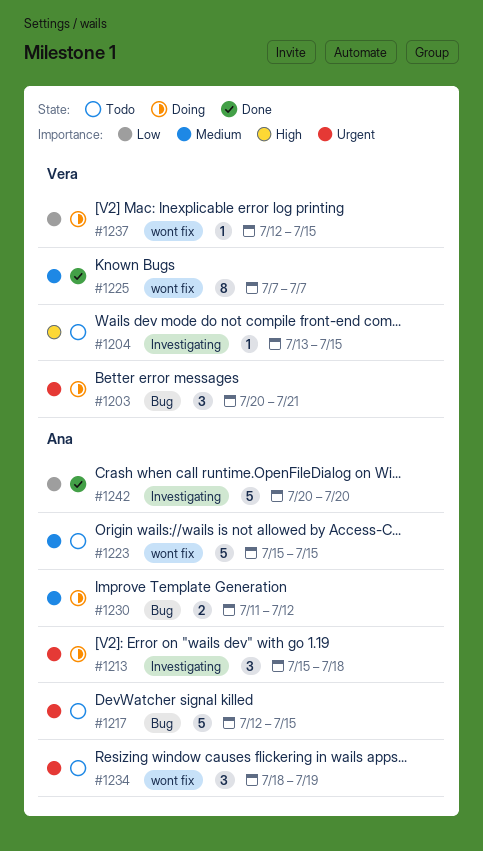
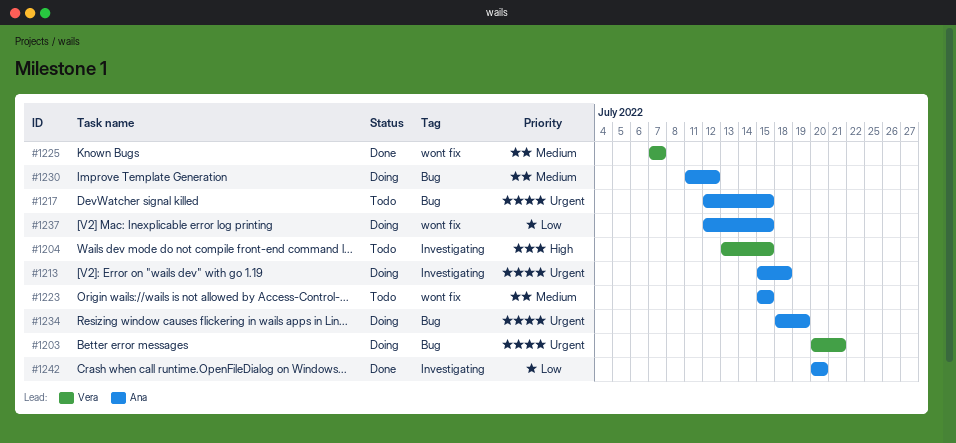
#1234, status: Todo -> Doing
#1234, label: wont fix -> Bug
#1237, owner: Vera -> Ana

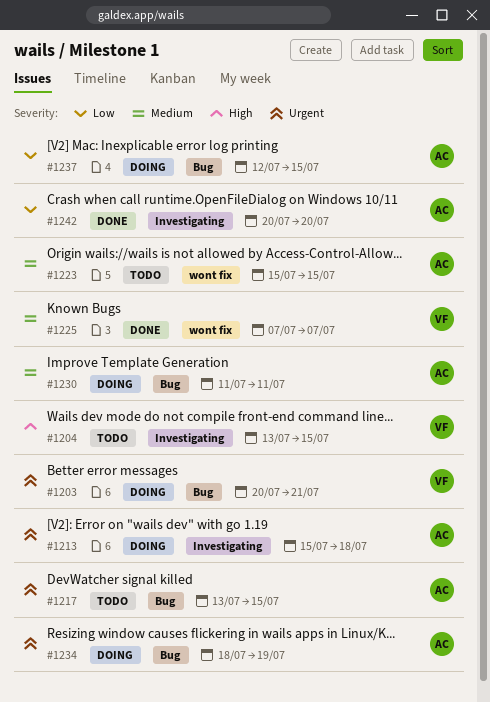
#1217, start: Jul 12 -> Jul 13
#1230, due: Jul 12 -> Jul 11
#1237, label: wont fix -> Bug

